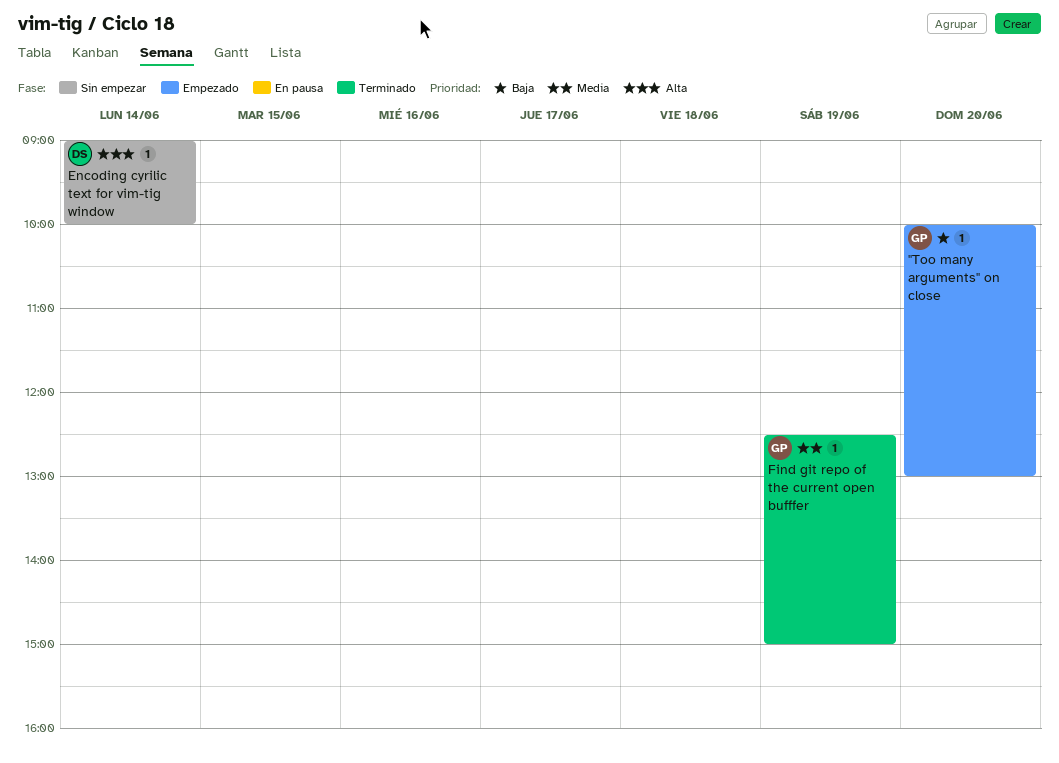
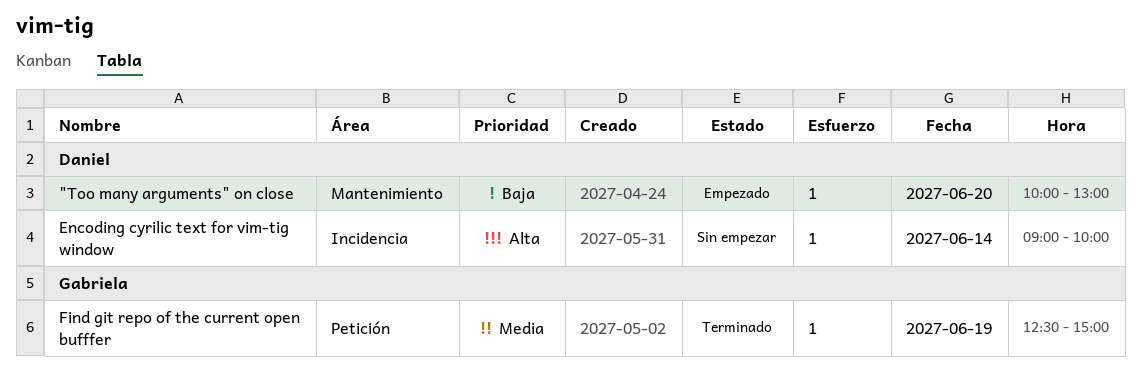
"Too many arguments" on close, owner: Gabriela -> Daniel

